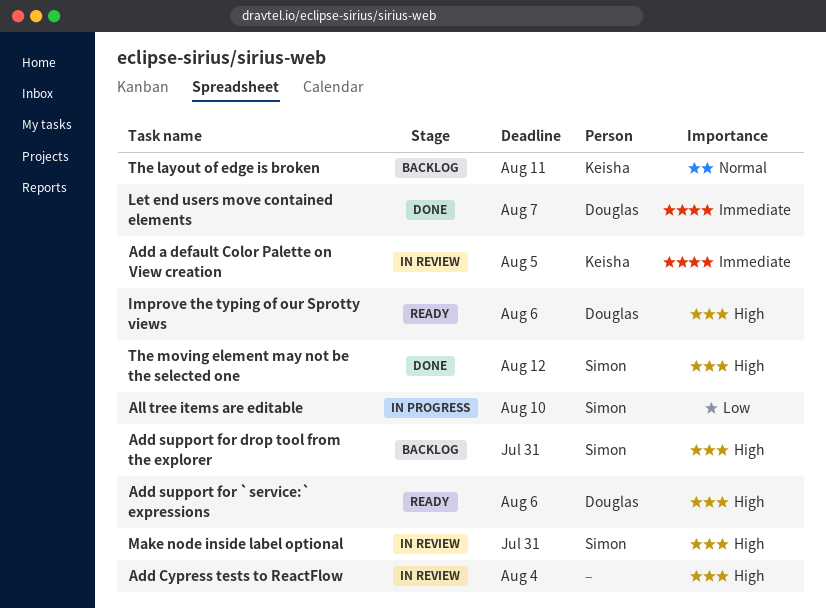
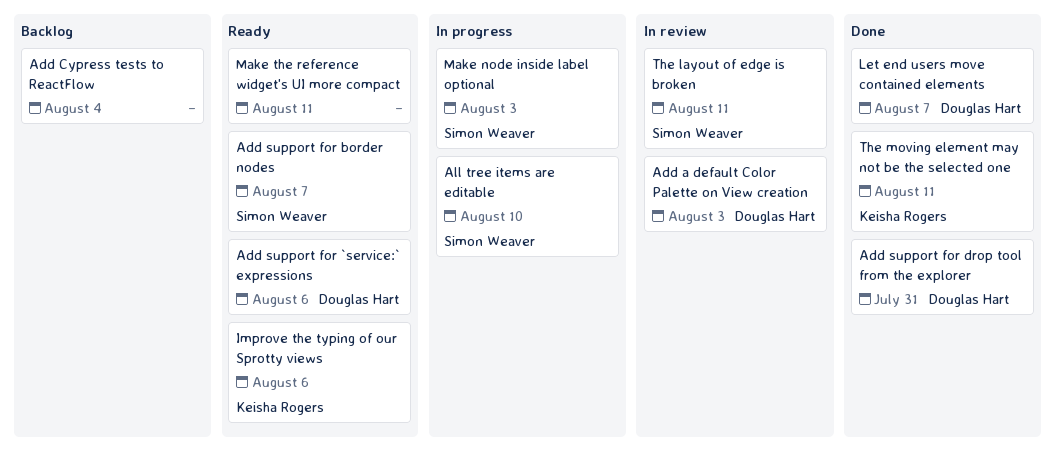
Add a default Color Palette on View creation, owner: Keisha Rogers -> Douglas Hart
Add a default Color Palette on View creation, due: Aug 5 -> Aug 3
Add Cypress tests to ReactFlow, status: In review -> Backlog
Add support for border nodes: none -> present
Add support for drop tool from the explorer, status: Backlog -> Done
Add support for drop tool from the explorer, owner: Simon Weaver -> Douglas Hart
Improve the typing of our Sprotty views, owner: Douglas Hart -> Keisha Rogers
Make node inside label optional, status: In review -> In progress
Make node inside label optional, due: Jul 31 -> Aug 3
Make the reference widget's UI more compact: none -> present
The layout of edge is broken, status: Backlog -> In review
The layout of edge is broken, owner: Keisha Rogers -> Simon Weaver
The moving element may not be the selected one, owner: Simon Weaver -> Keisha Rogers
The moving element may not be the selected one, due: Aug 12 -> Aug 11

